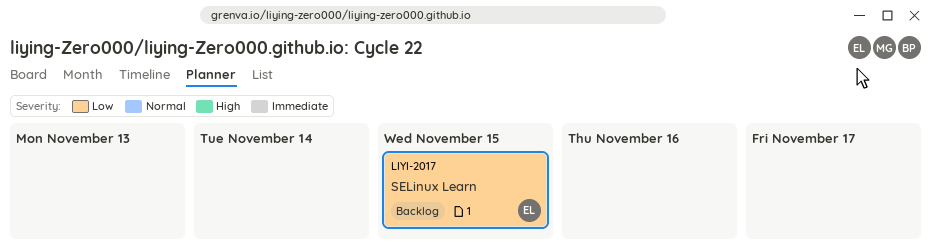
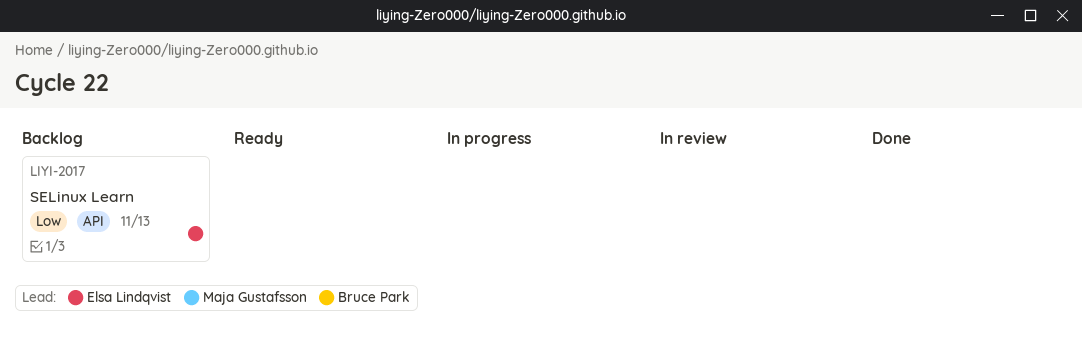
LIYI-2017, due: Nov 15 -> Nov 13

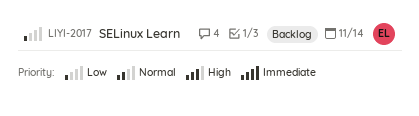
LIYI-2017, due: Nov 13 -> Nov 14

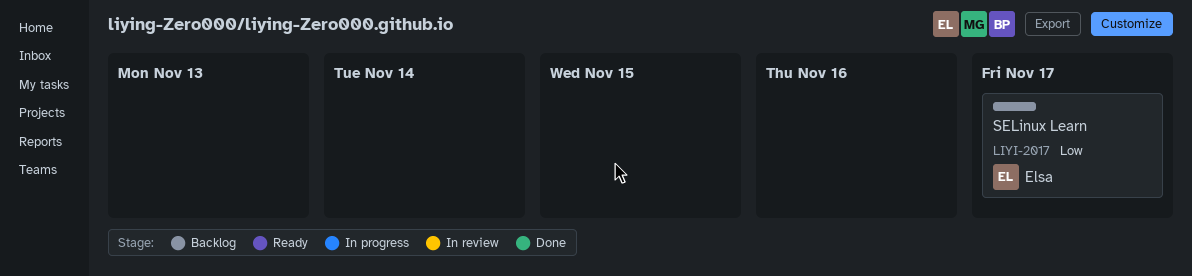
LIYI-2017, due: Nov 14 -> Nov 17

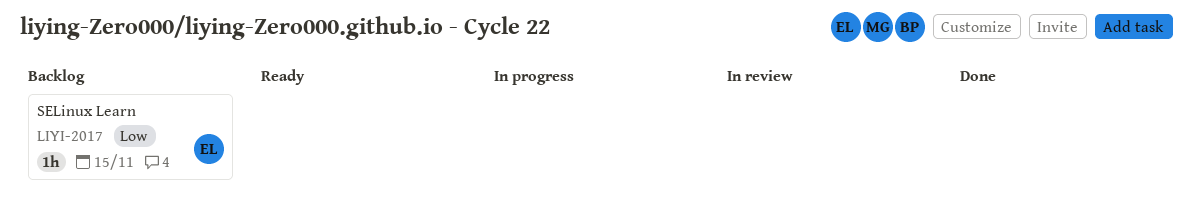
LIYI-2017, due: Nov 17 -> Nov 15

